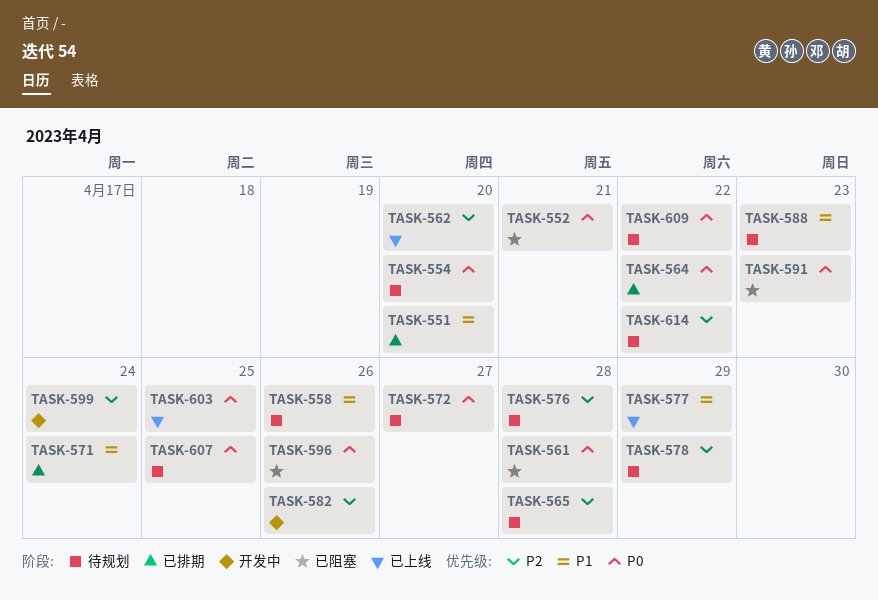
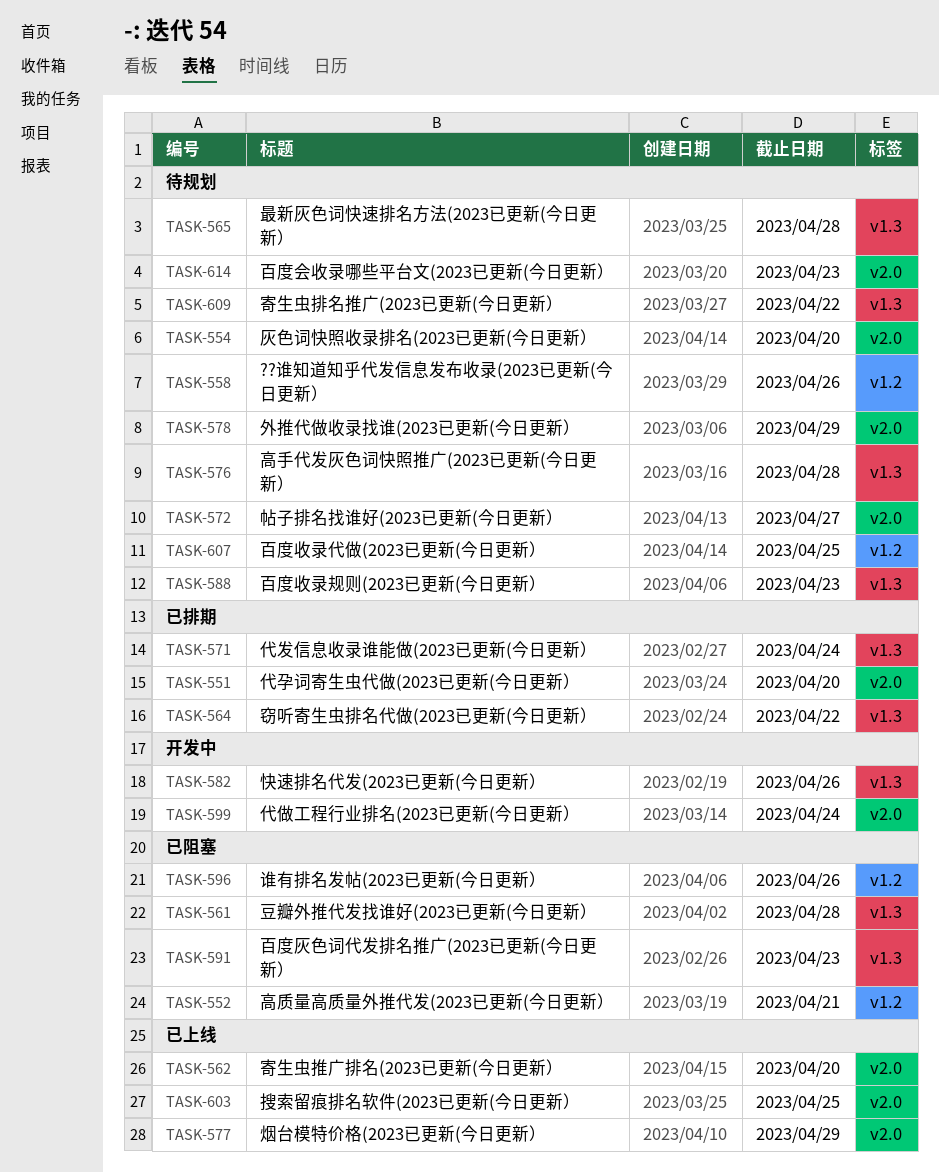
TASK-614, due: Apr 22 -> Apr 23

